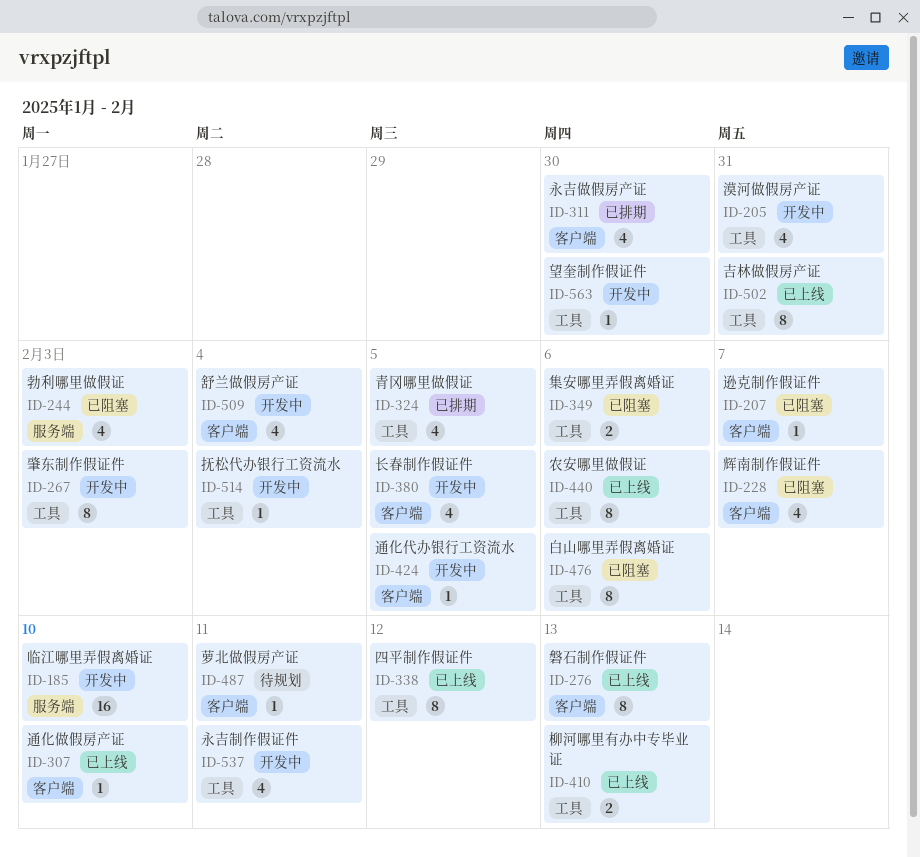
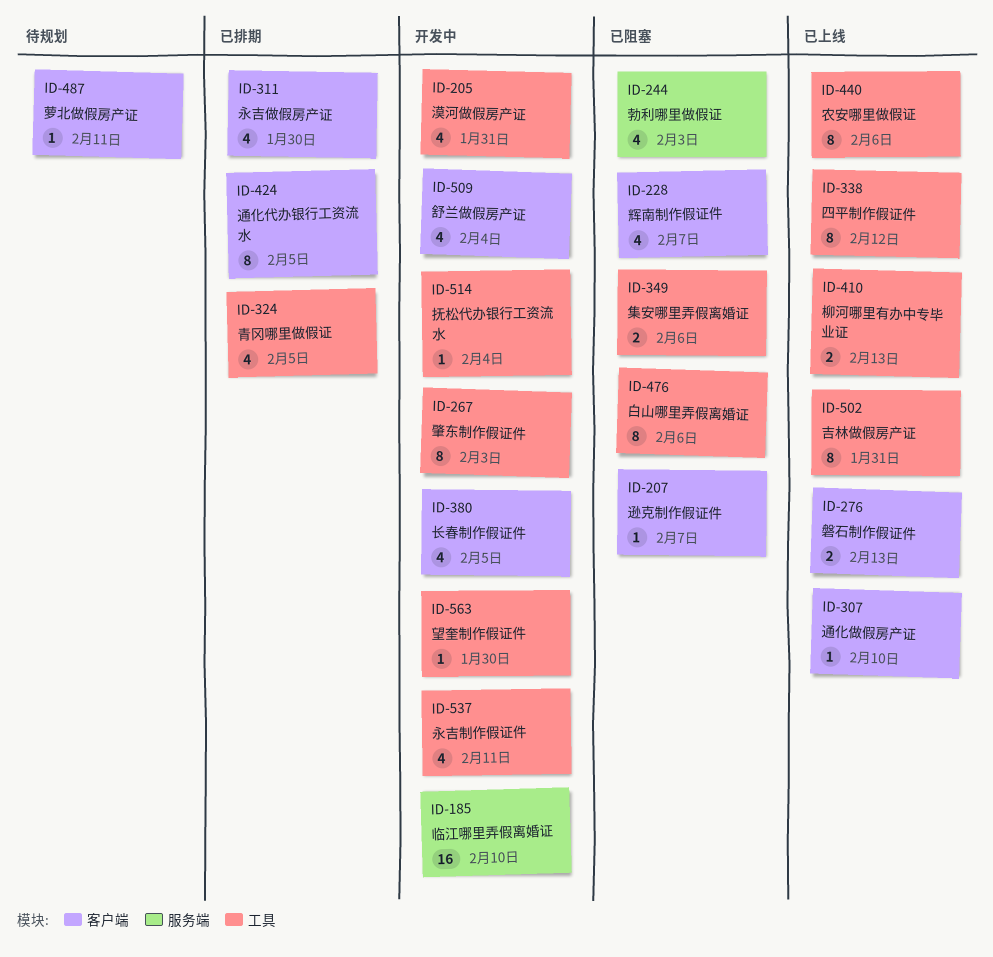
ID-276, estimate: 8 -> 2
ID-424, status: 开发中 -> 已排期
ID-424, estimate: 1 -> 8

